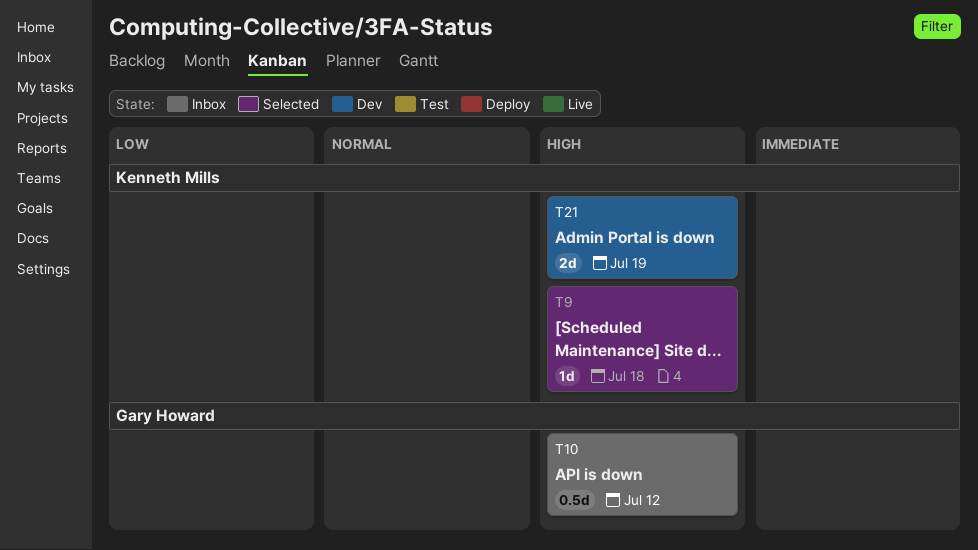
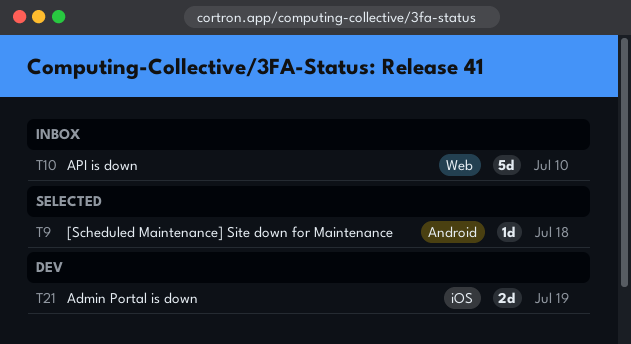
T10, estimate: 0.5d -> 5d
T10, due: Jul 12 -> Jul 10

